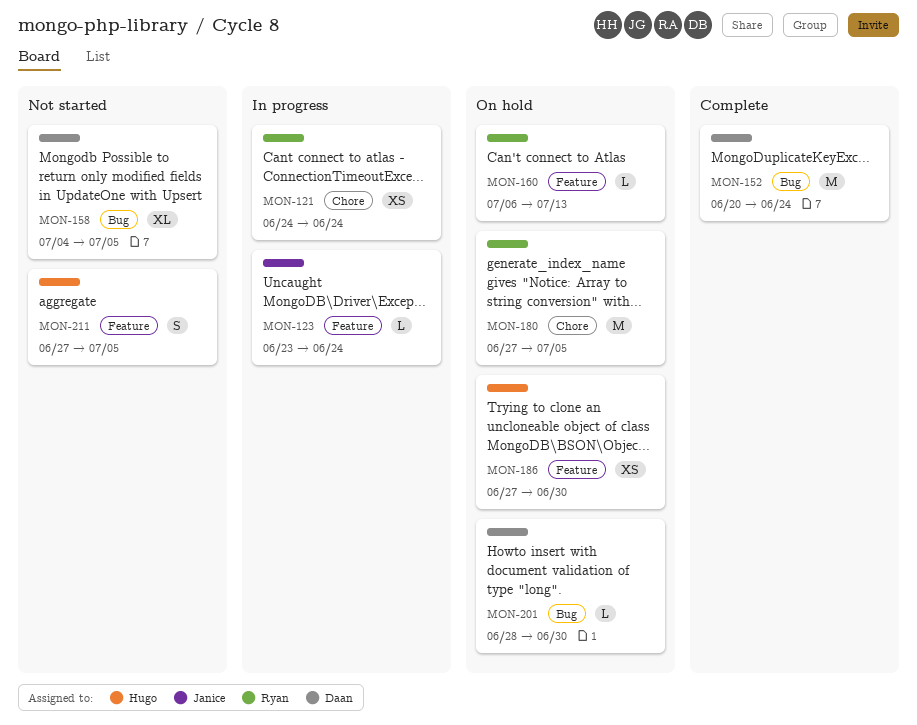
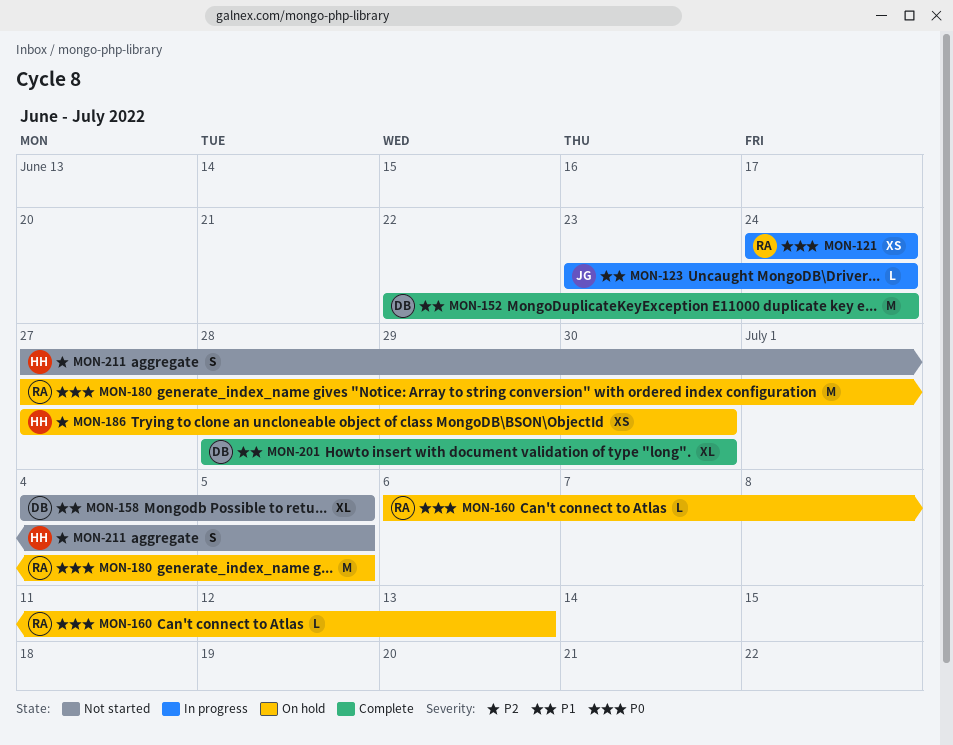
MON-152, start: Jun 20 -> Jun 22
MON-201, status: On hold -> Complete
MON-201, estimate: L -> XL

